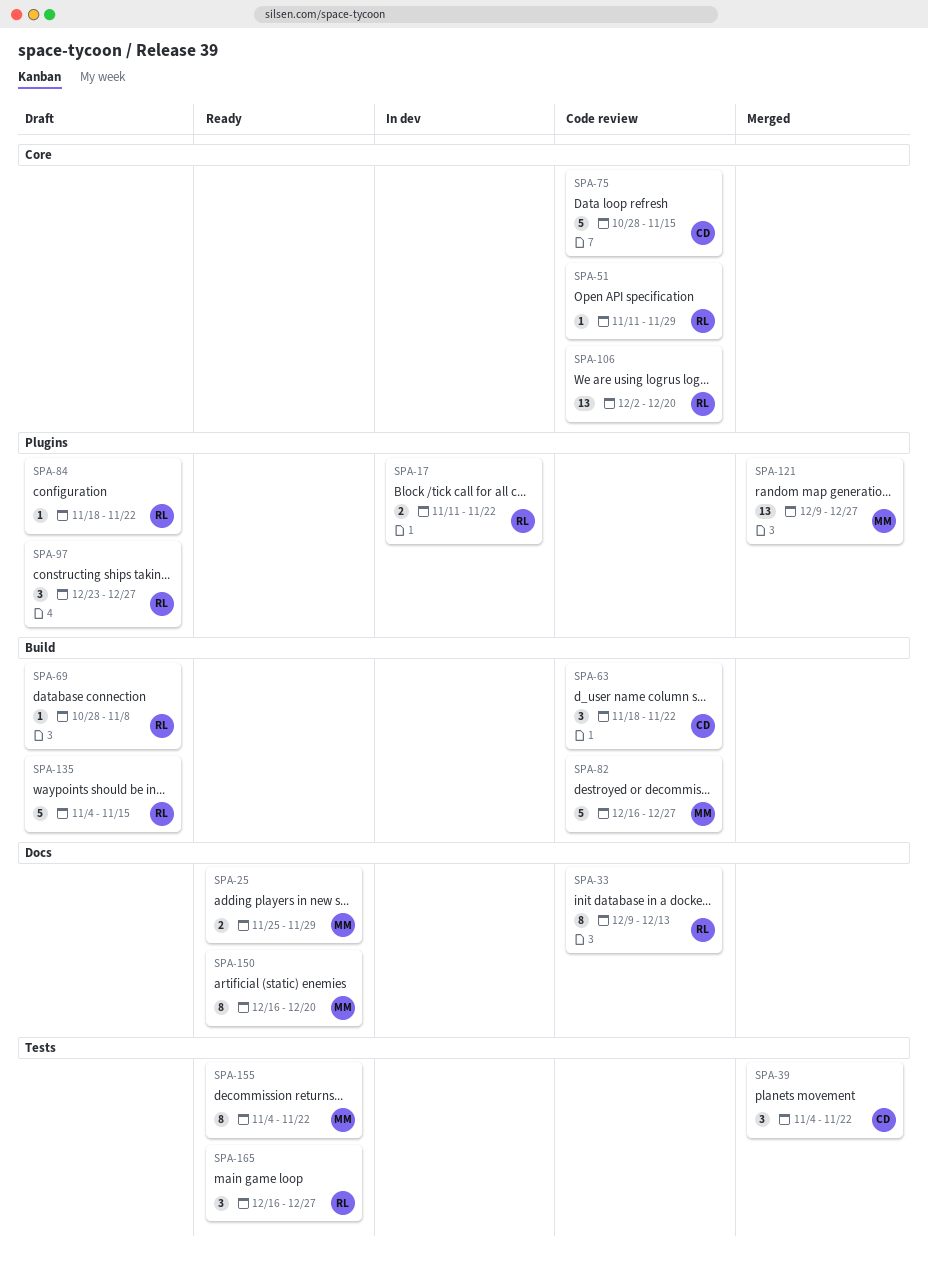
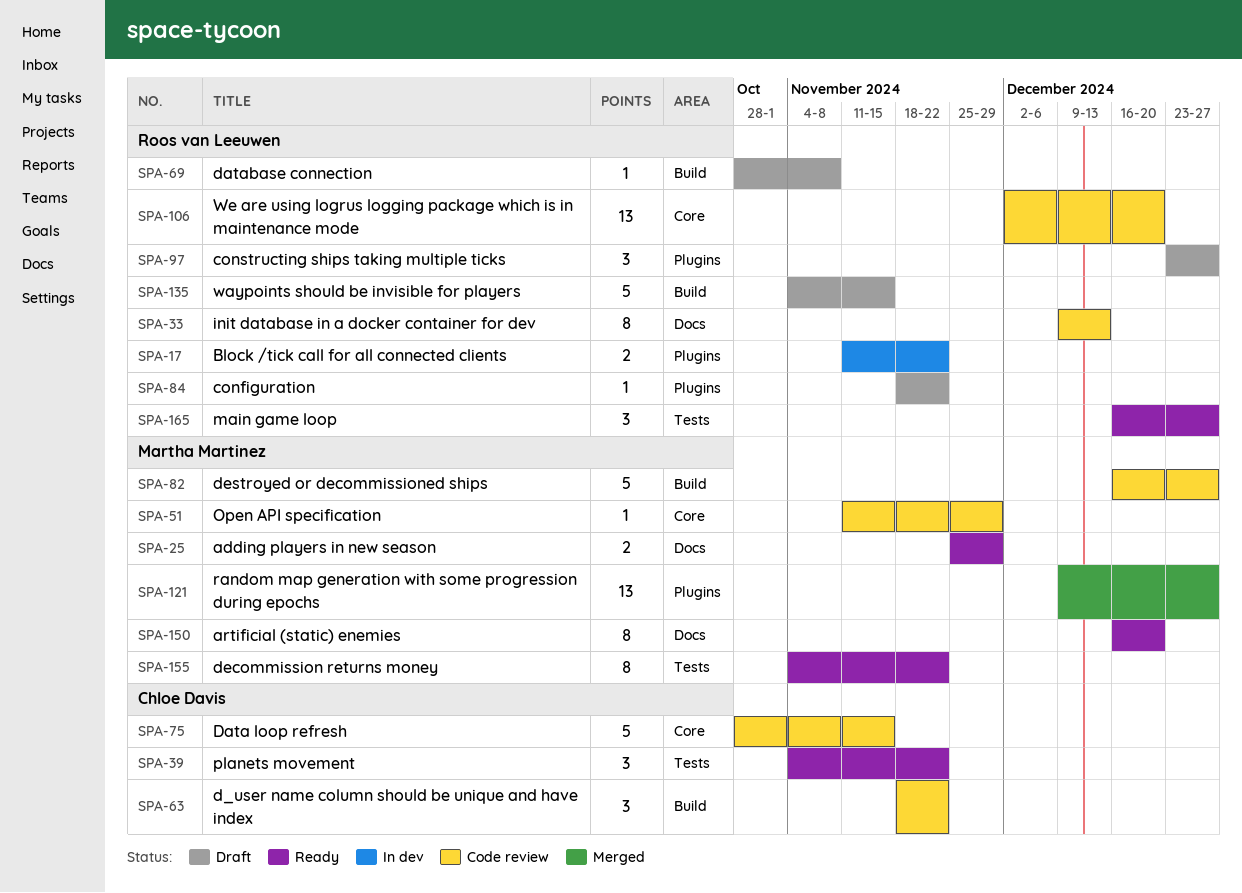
SPA-39, status: Merged -> Ready
SPA-51, owner: Roos van Leeuwen -> Martha Martinez

